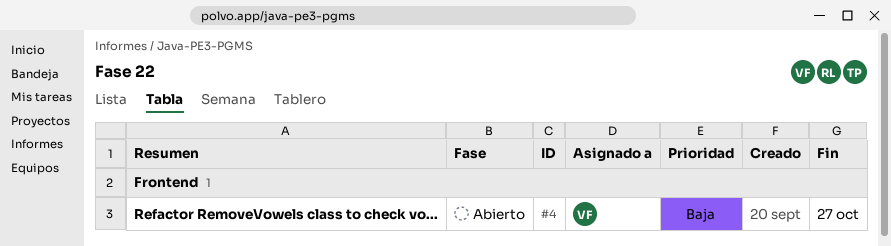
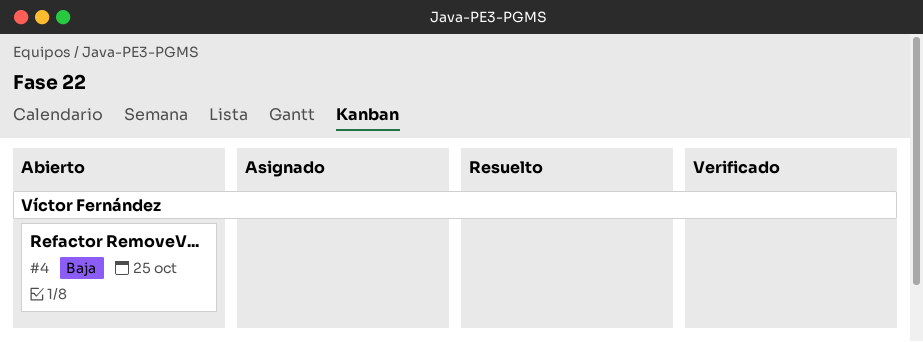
#4, due: Oct 27 -> Oct 25

